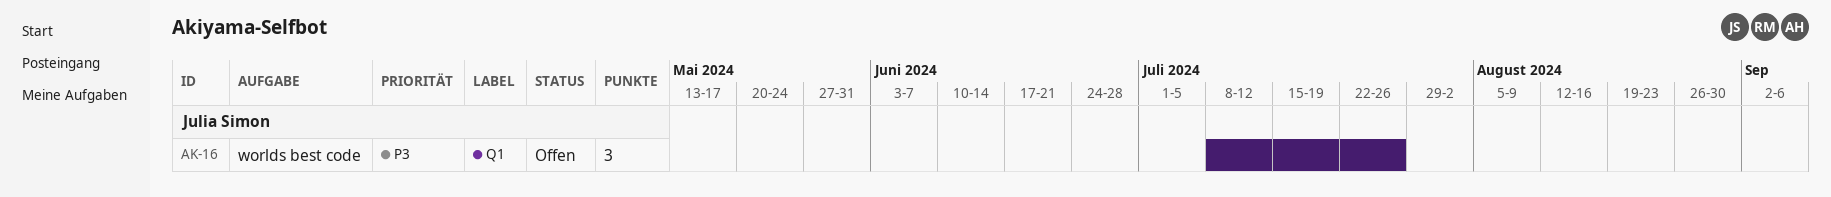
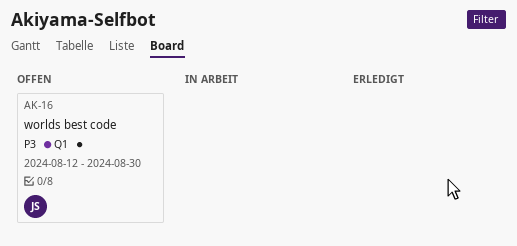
AK-16, estimate: 3 -> 1
AK-16, start: Jul 8 -> Aug 12
AK-16, due: Jul 26 -> Aug 30

